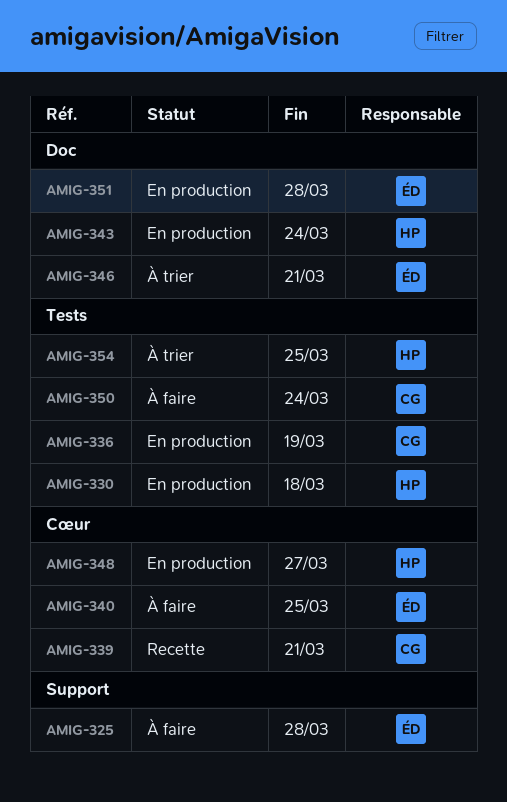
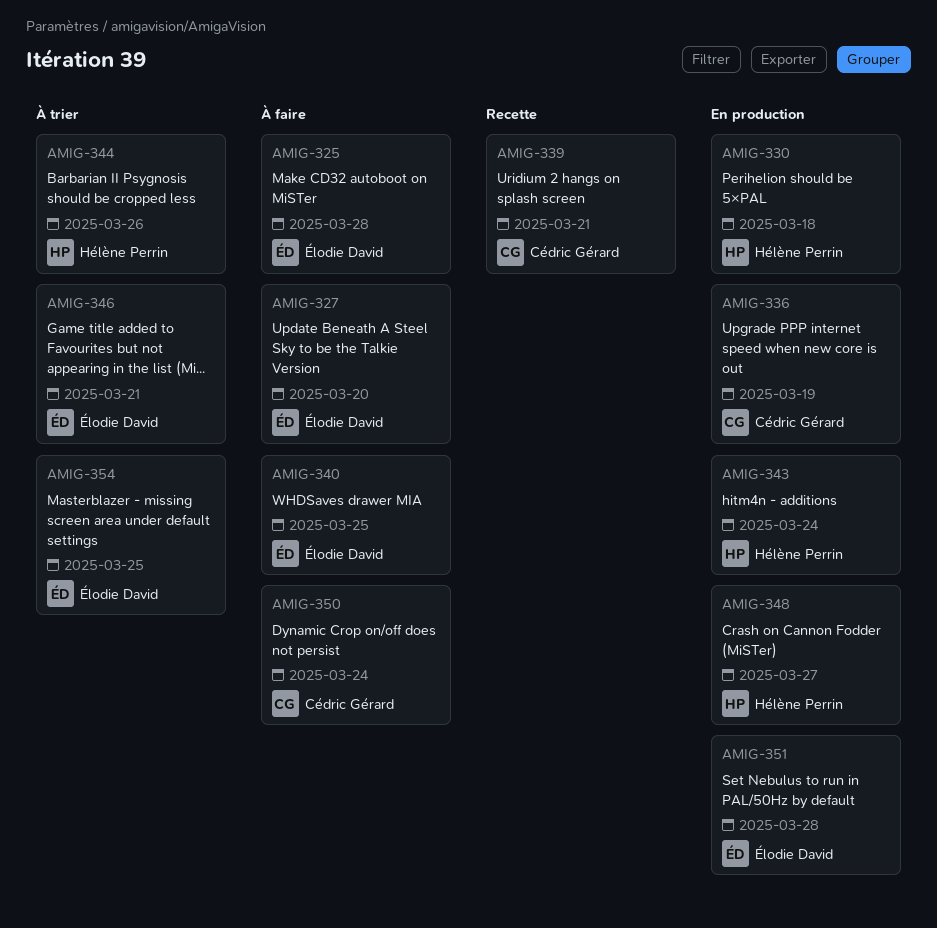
AMIG-327: none -> present
AMIG-344: none -> present
AMIG-354, owner: Hélène Perrin -> Élodie David

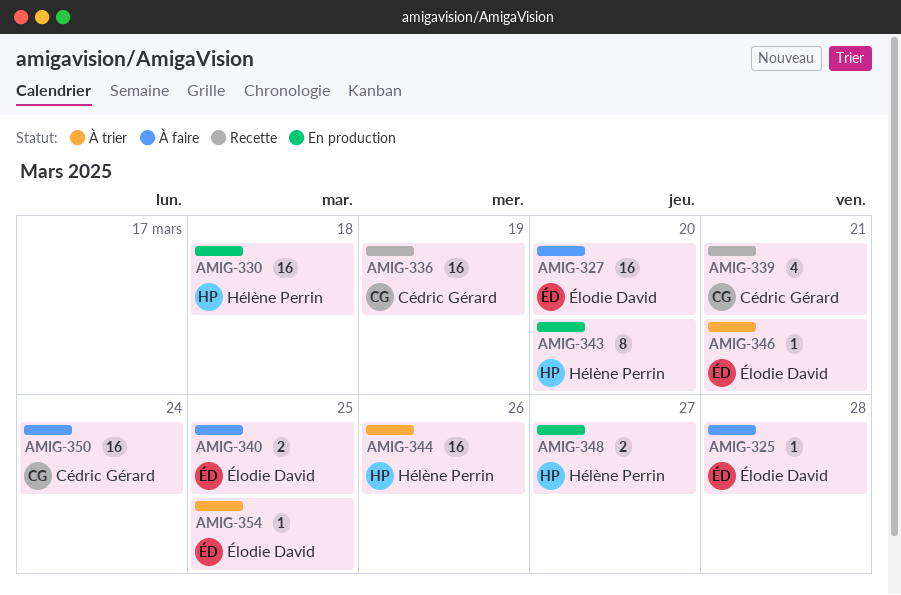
AMIG-336, status: En production -> Recette
AMIG-343, due: Mar 24 -> Mar 20
AMIG-351: present -> none

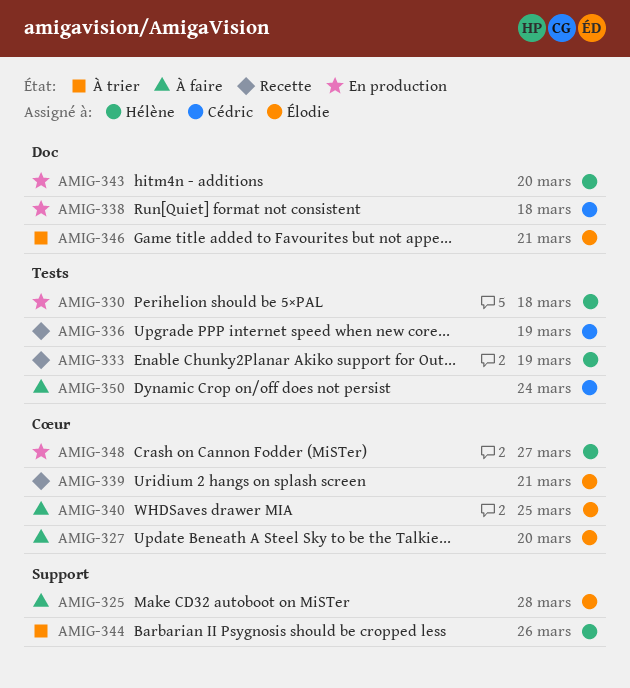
AMIG-333: none -> present
AMIG-338: none -> present
AMIG-339, owner: Cédric Gérard -> Élodie David
AMIG-354: present -> none

